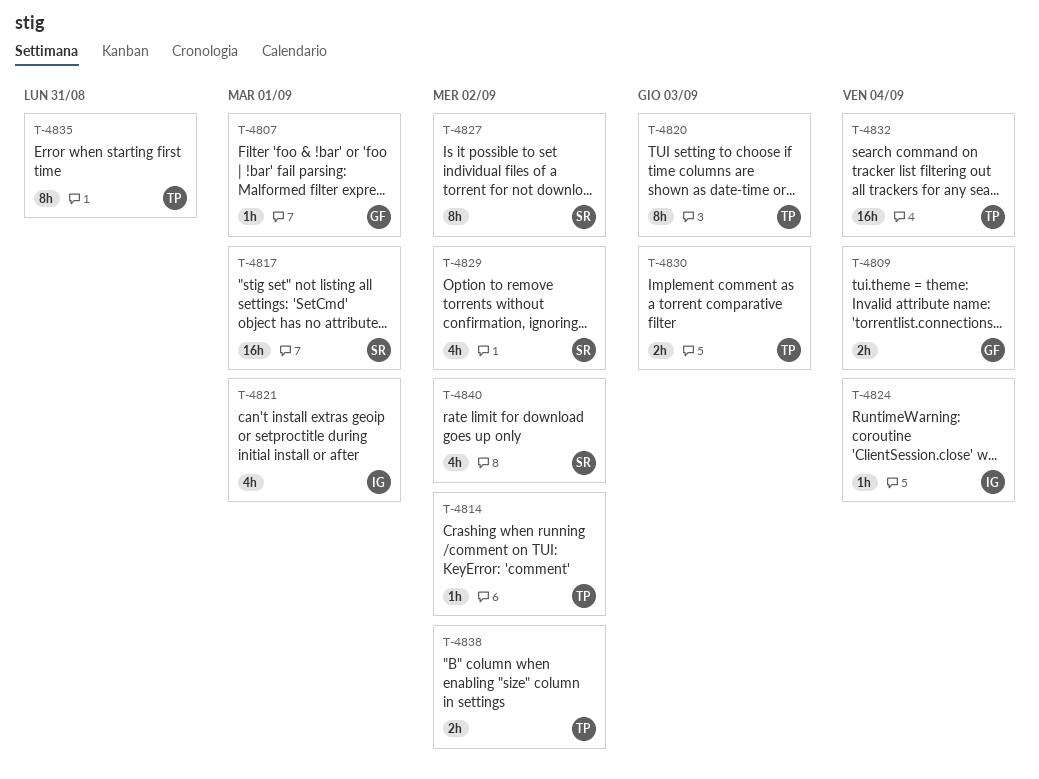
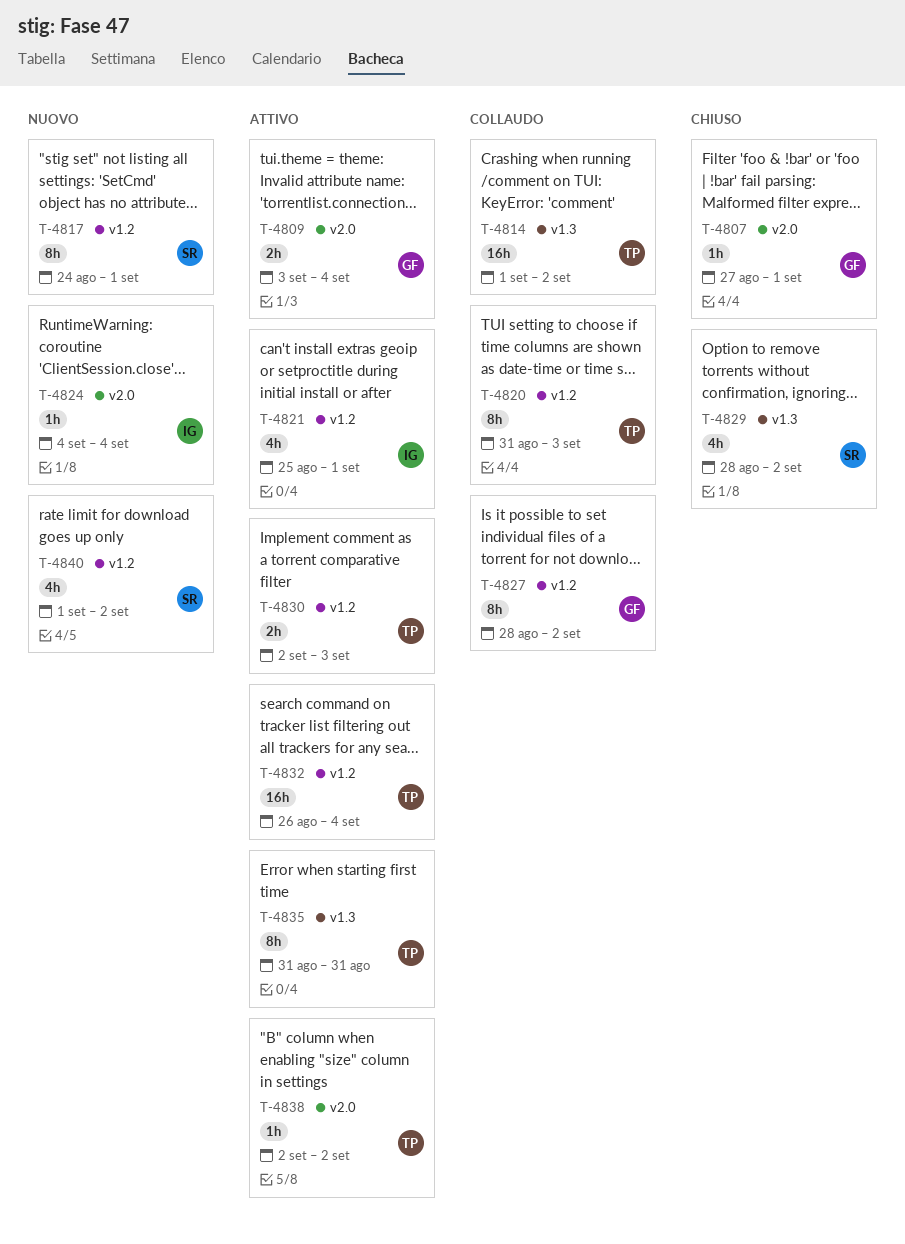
T-4814, estimate: 1h -> 16h
T-4817, estimate: 16h -> 8h
T-4827, owner: SR -> GF
T-4838, estimate: 2h -> 1h

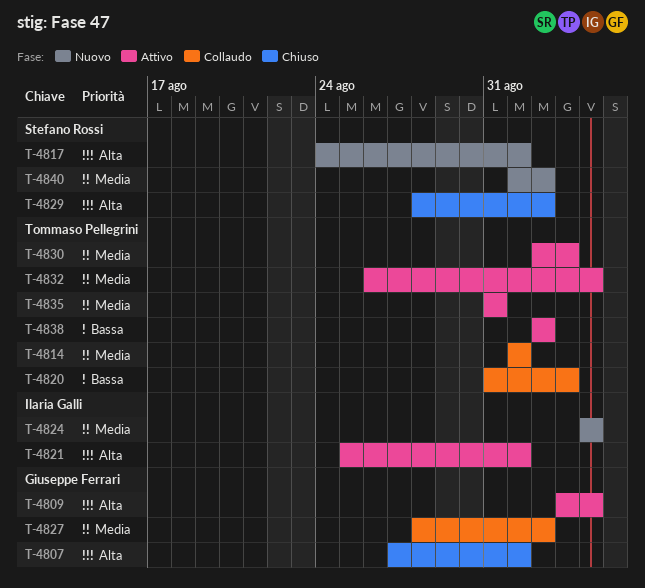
T-4814, due: Sep 2 -> Sep 1

